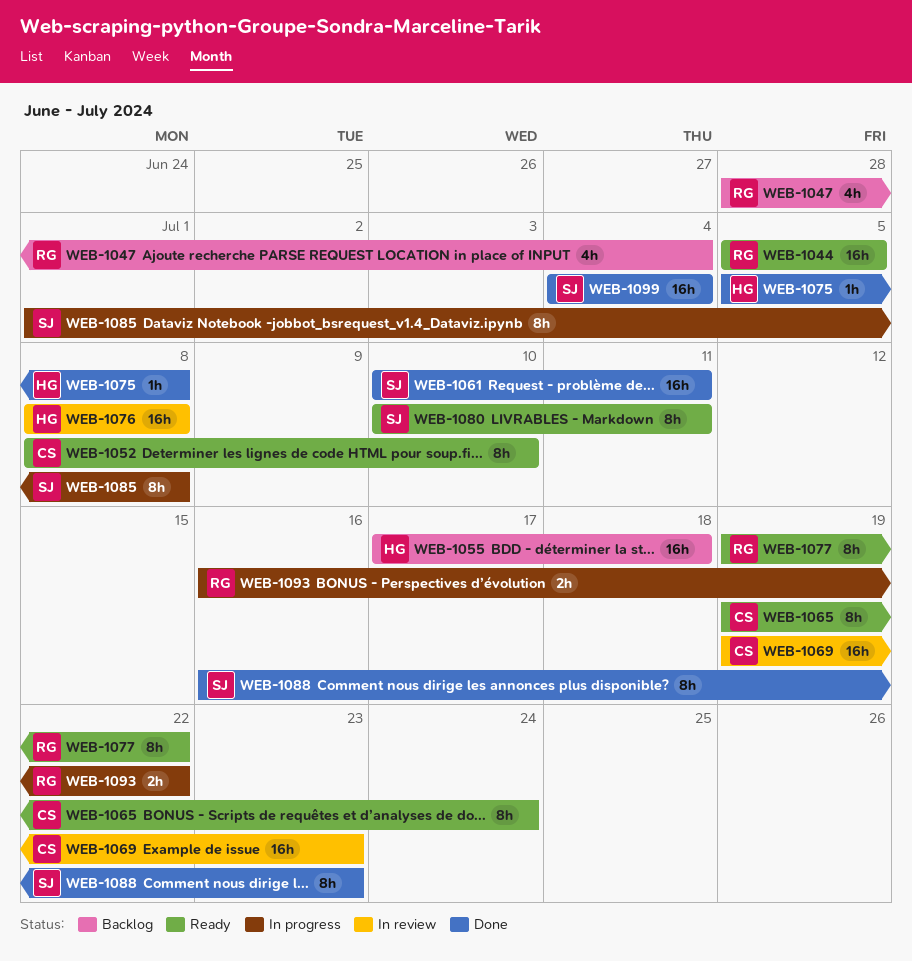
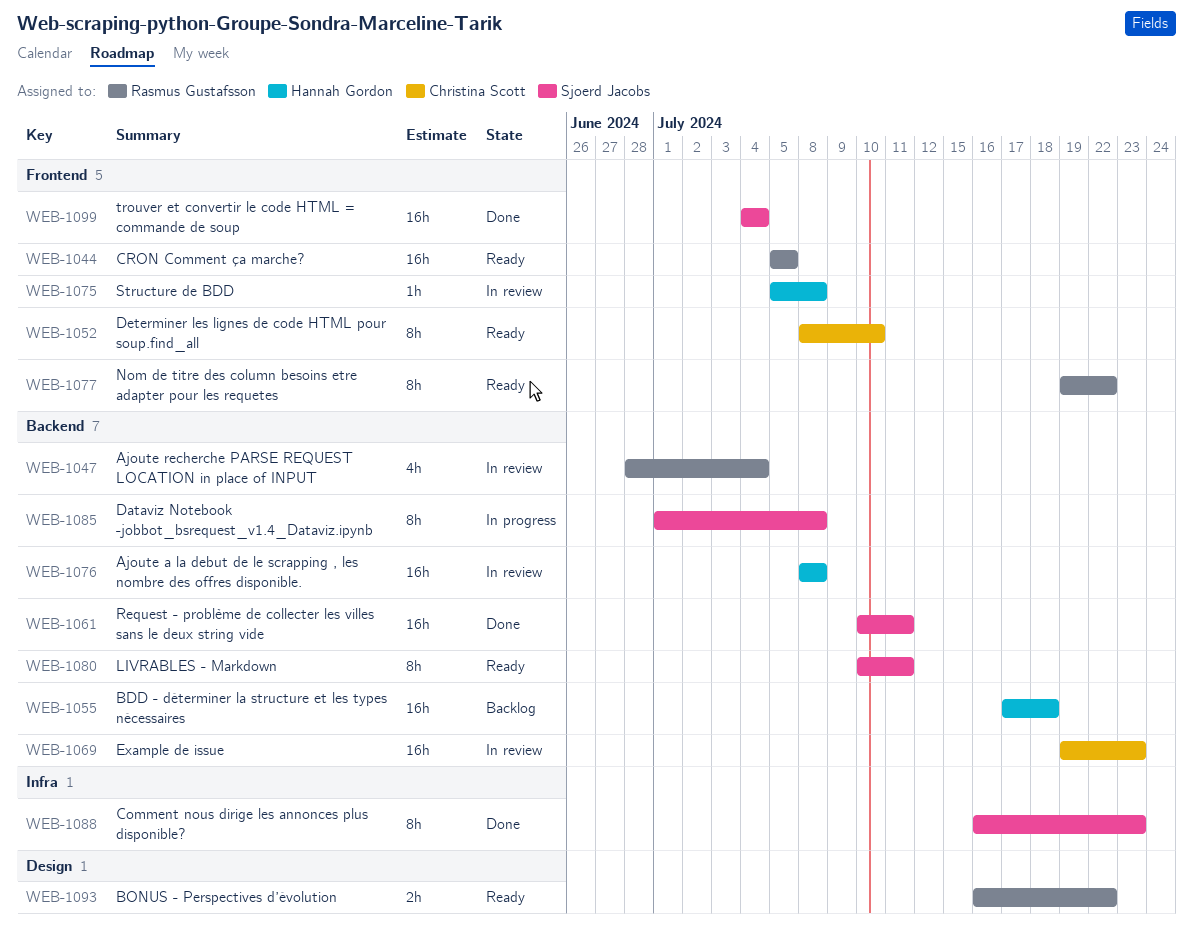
WEB-1047, status: Backlog -> In review
WEB-1065: present -> none
WEB-1075, status: Done -> In review
WEB-1093, status: In progress -> Ready

